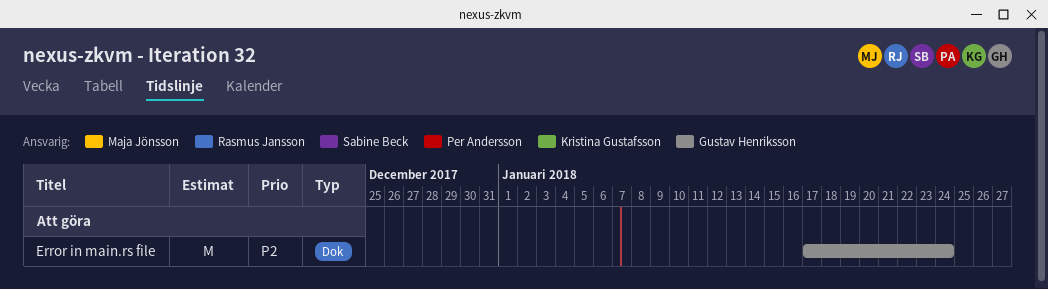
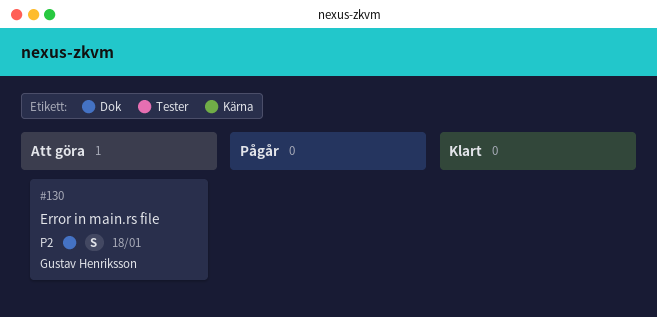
Error in main.rs file, estimate: M -> S
Error in main.rs file, due: Jan 24 -> Jan 18

